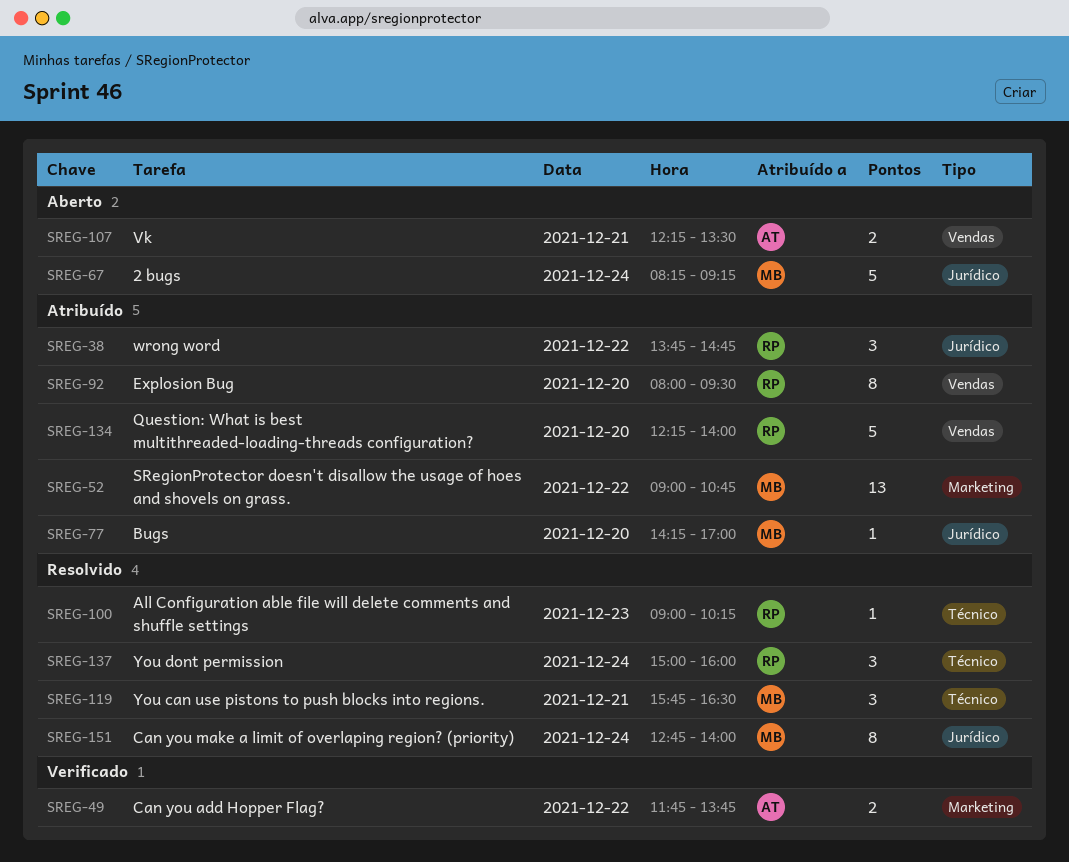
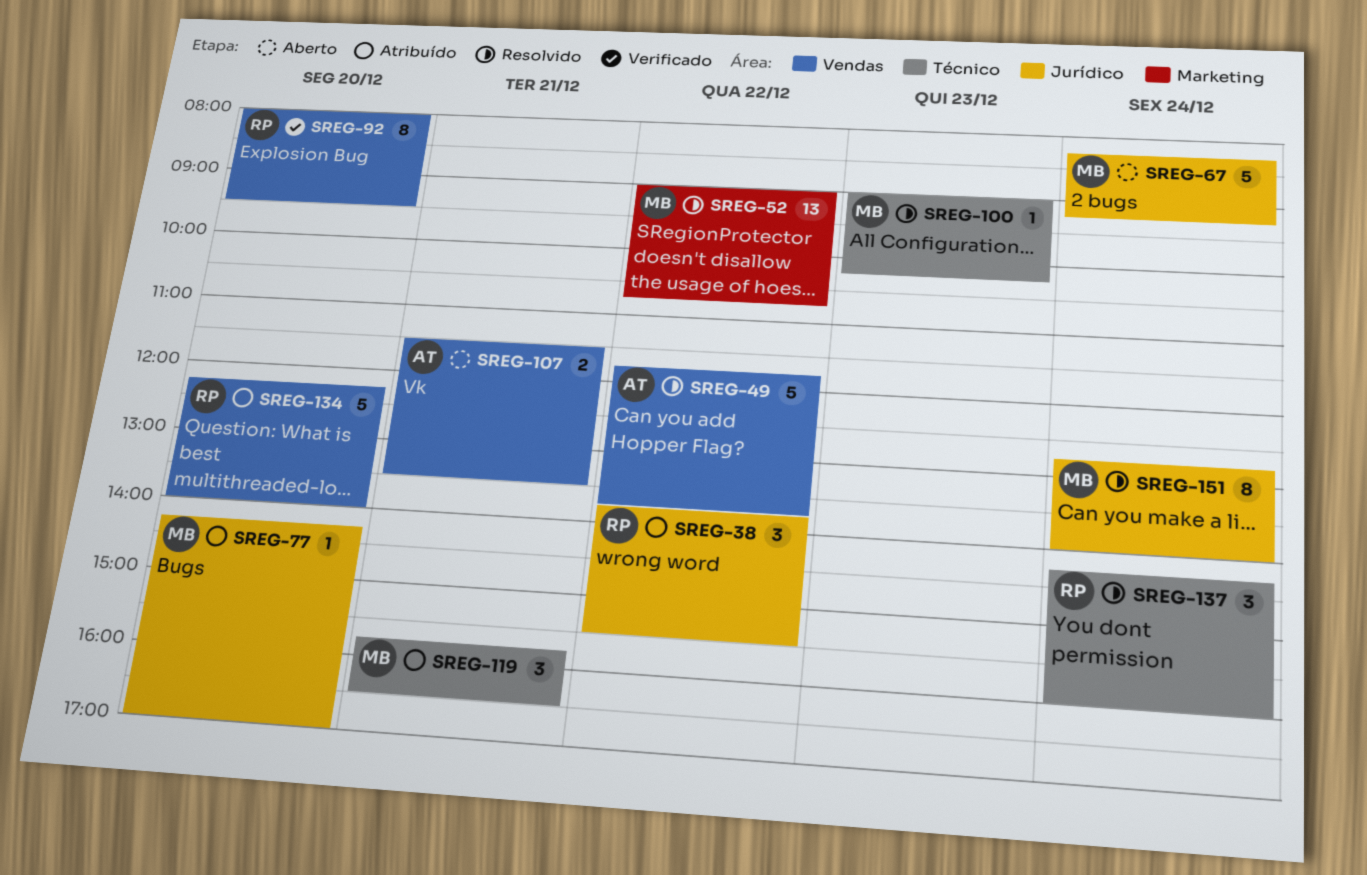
SREG-38, ends: 14:45 -> 15:30
SREG-49, status: Verificado -> Resolvido
SREG-49, label: Marketing -> Vendas
SREG-49, estimate: 2 -> 5
SREG-52, status: Atribuído -> Resolvido
SREG-92, status: Atribuído -> Verificado
SREG-100, owner: RP -> MB
SREG-107, begins: 12:15 -> 11:30
SREG-119, status: Resolvido -> Atribuído
SREG-137, begins: 15:00 -> 14:15

